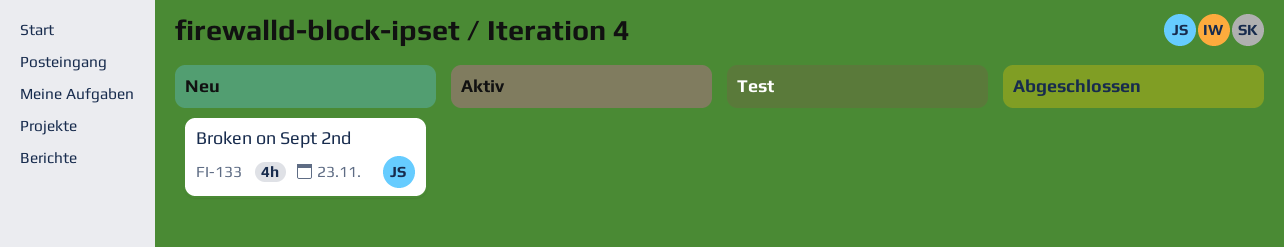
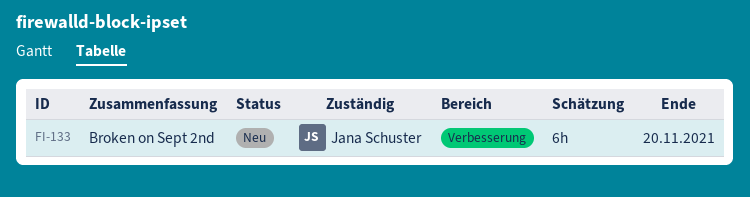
FI-133, estimate: 4h -> 6h
FI-133, due: Nov 23 -> Nov 20

